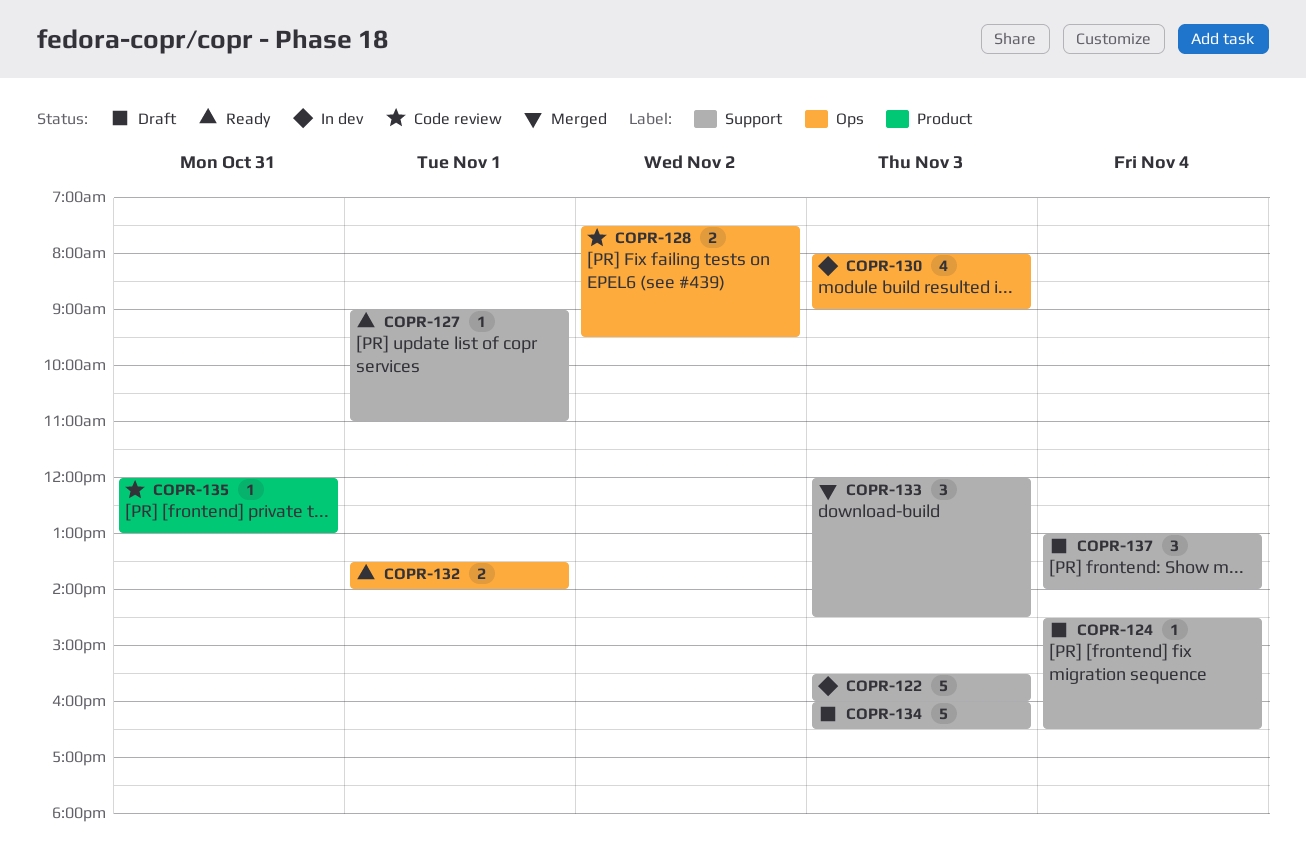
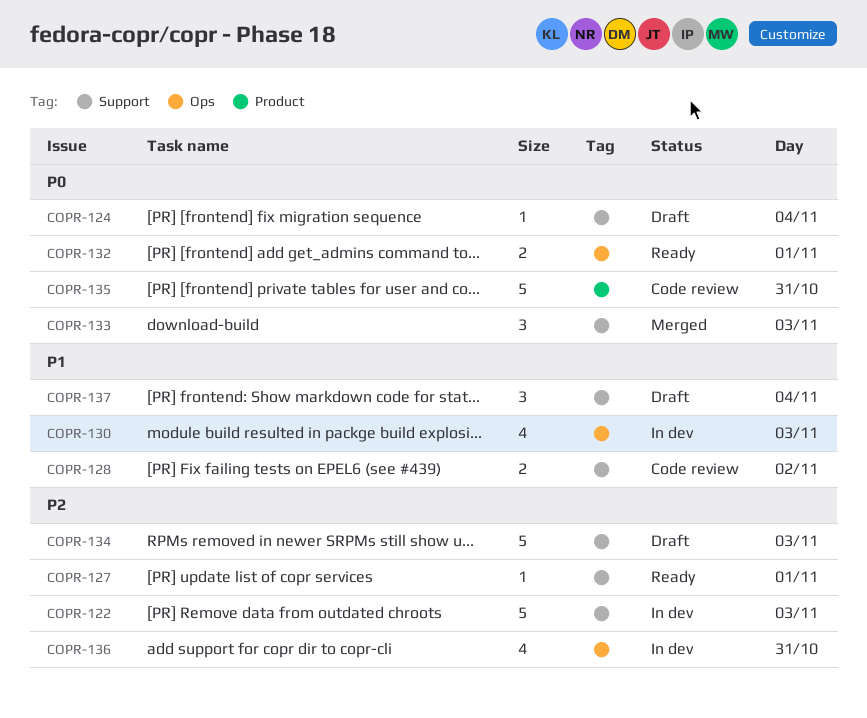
COPR-128, label: Ops -> Support
COPR-135, estimate: 1 -> 5
COPR-136: none -> present

